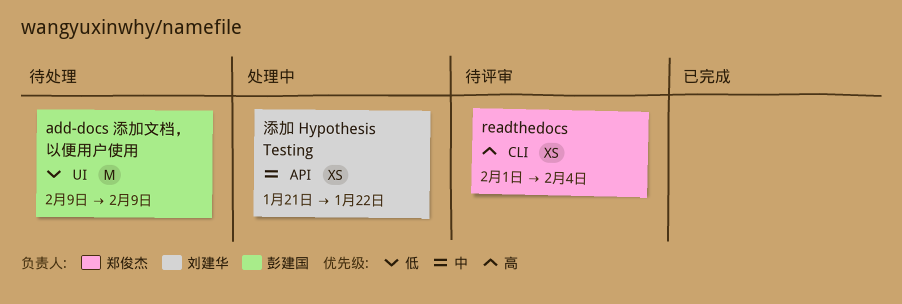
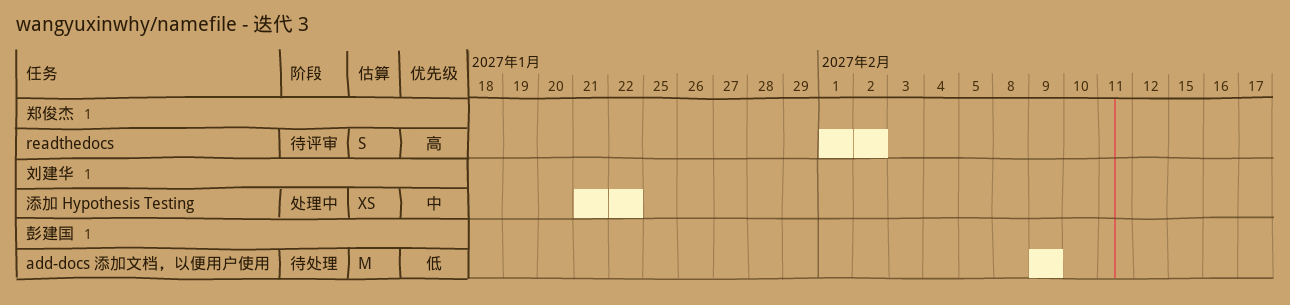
readthedocs, estimate: XS -> S
readthedocs, due: Feb 4 -> Feb 2

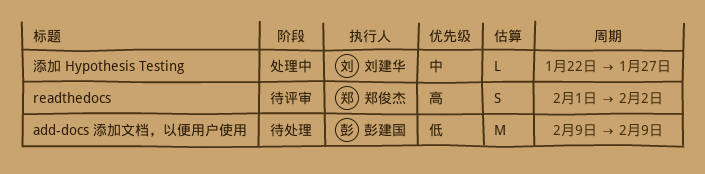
添加 Hypothesis Testing, estimate: XS -> L
添加 Hypothesis Testing, start: Jan 21 -> Jan 22
添加 Hypothesis Testing, due: Jan 22 -> Jan 27

